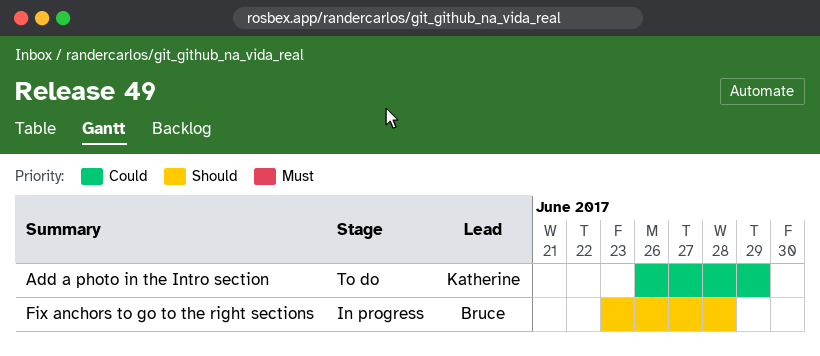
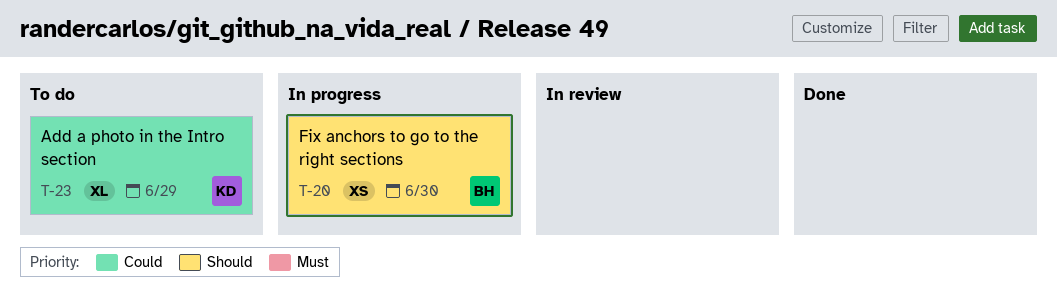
Fix anchors to go to the right sections, due: Jun 28 -> Jun 30

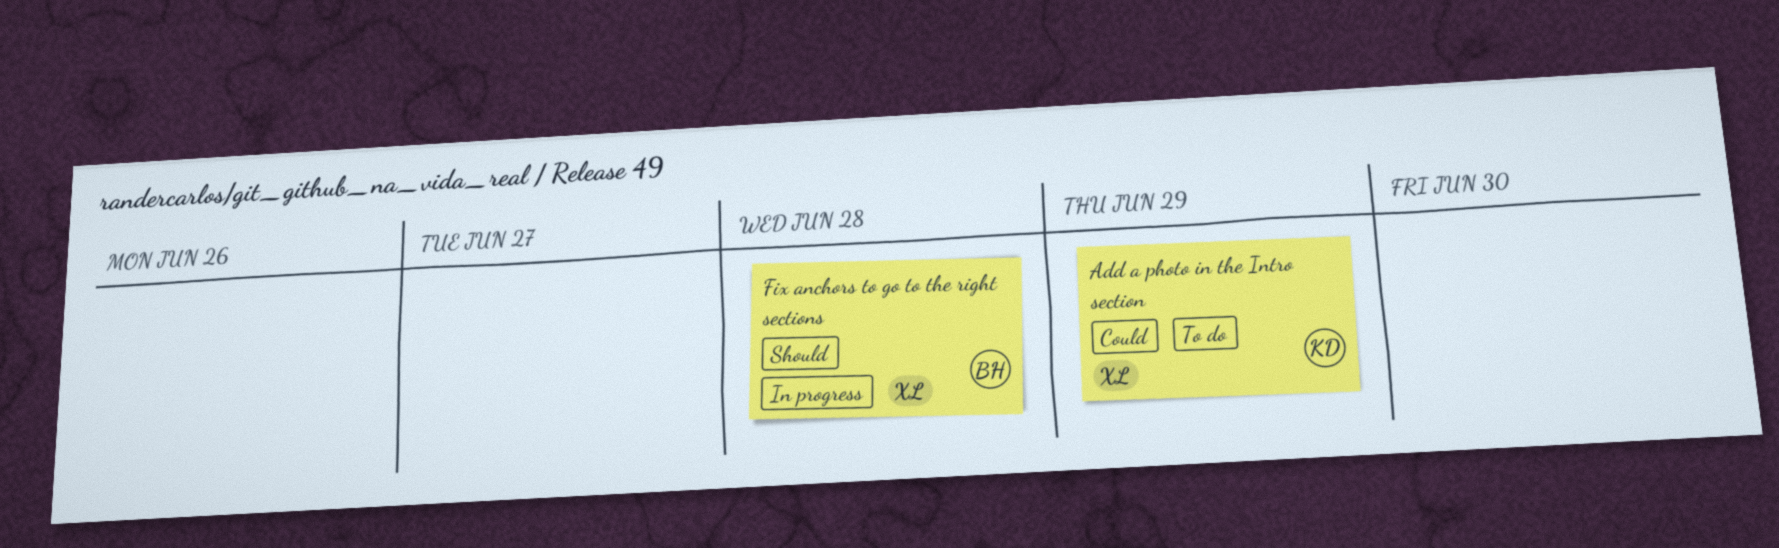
Fix anchors to go to the right sections, estimate: XS -> XL
Fix anchors to go to the right sections, due: Jun 30 -> Jun 28

